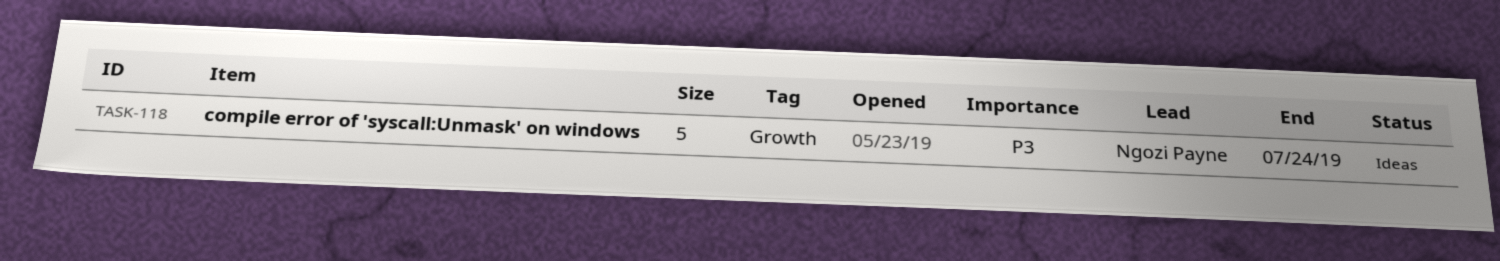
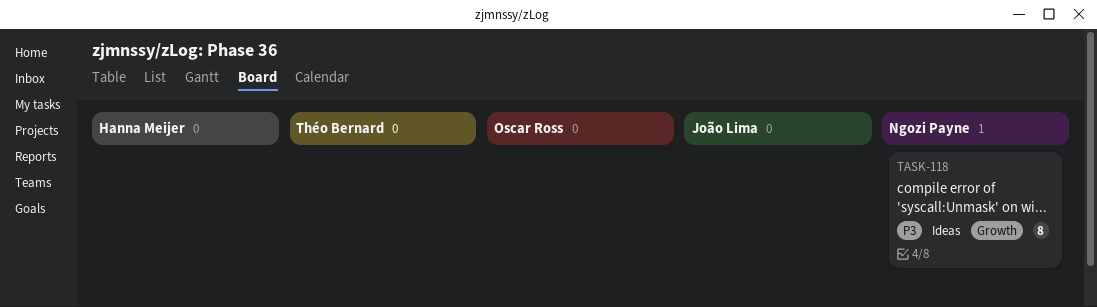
TASK-118, estimate: 5 -> 8

